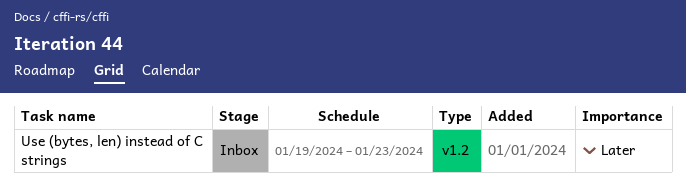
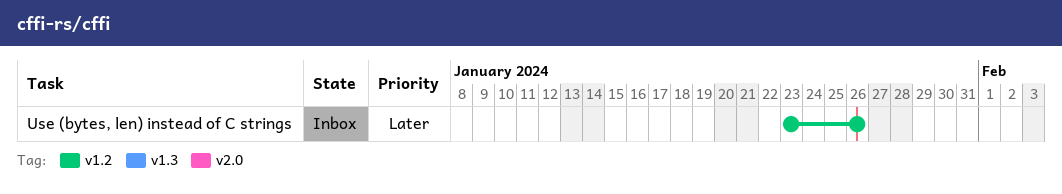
Use (bytes, len) instead of C strings, start: Jan 19 -> Jan 23
Use (bytes, len) instead of C strings, due: Jan 23 -> Jan 26

